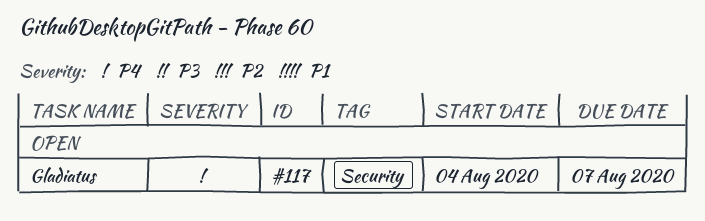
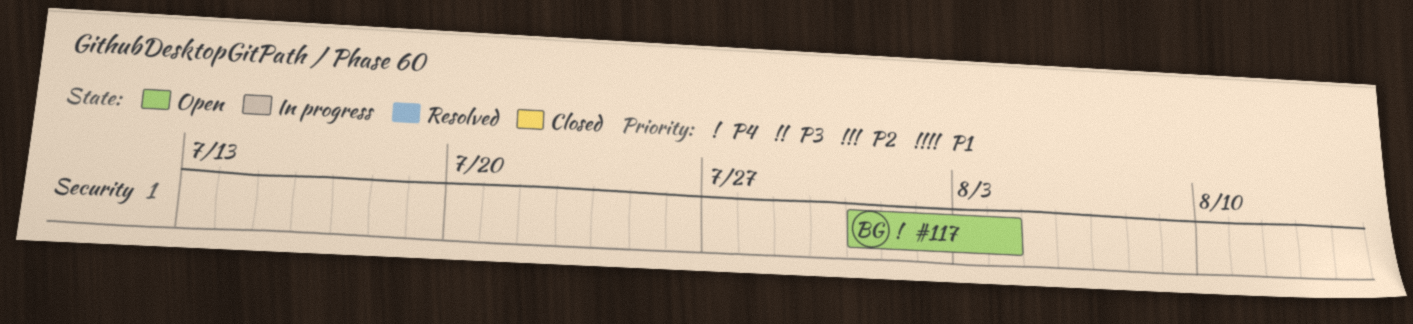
#117, start: Aug 4 -> Jul 31
#117, due: Aug 7 -> Aug 4

